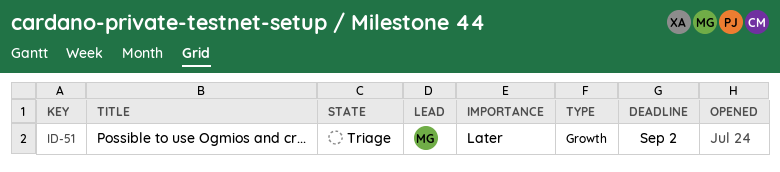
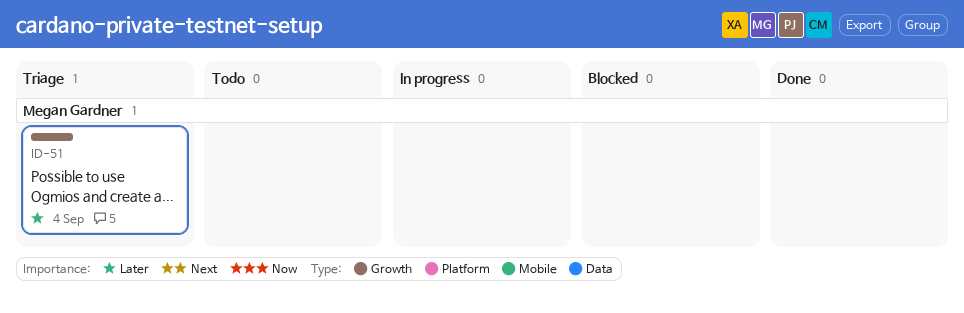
ID-51, due: Sep 2 -> Sep 4

